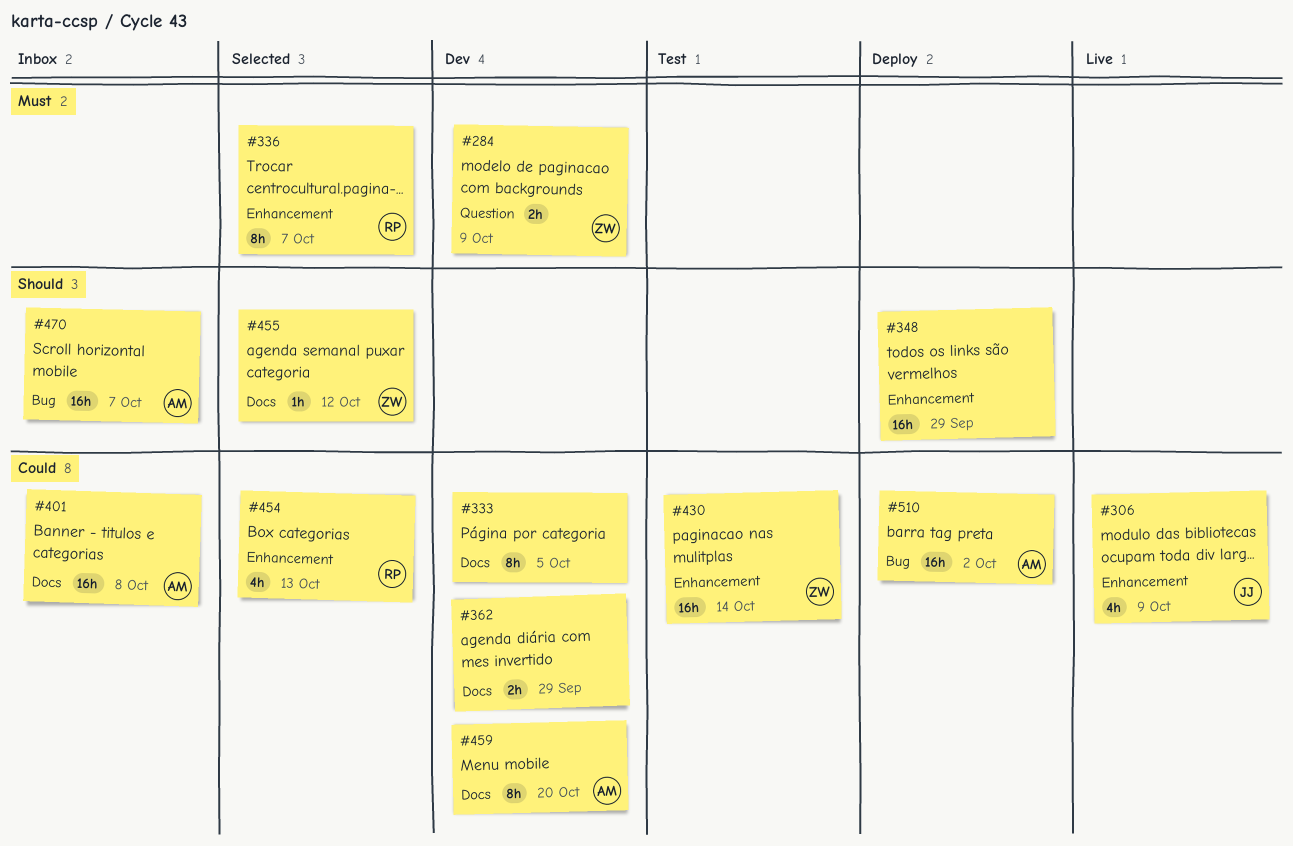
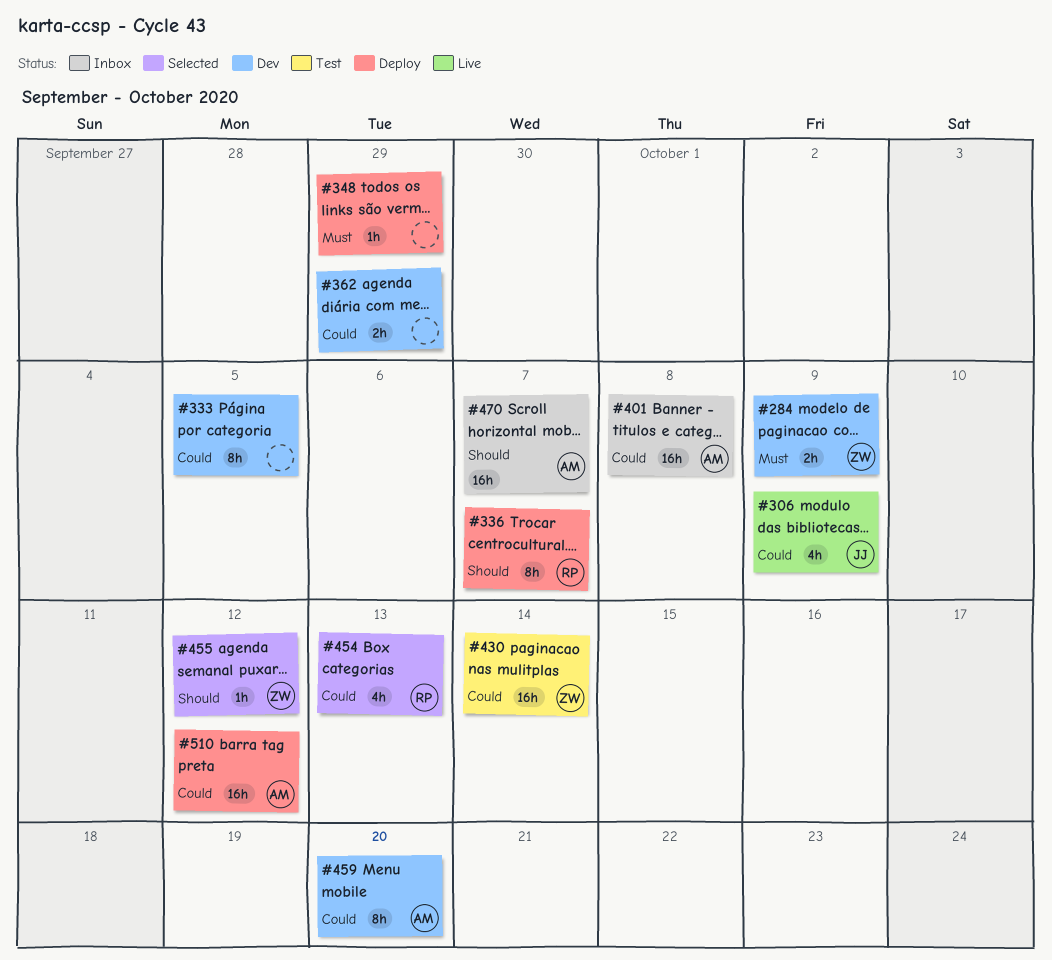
#336, status: Selected -> Deploy
#336, priority: Must -> Should
#348, priority: Should -> Must
#348, estimate: 16h -> 1h
#510, due: Oct 2 -> Oct 12

